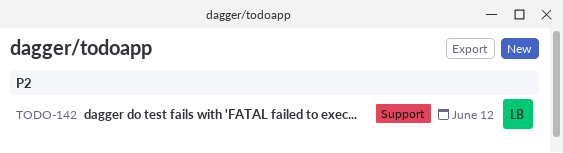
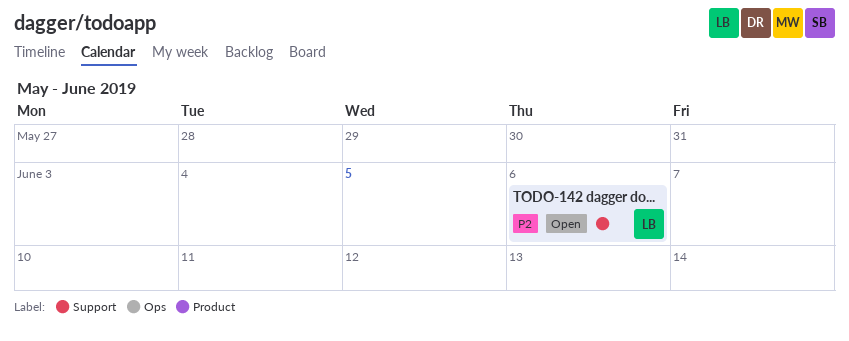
TODO-142, due: Jun 12 -> Jun 6

